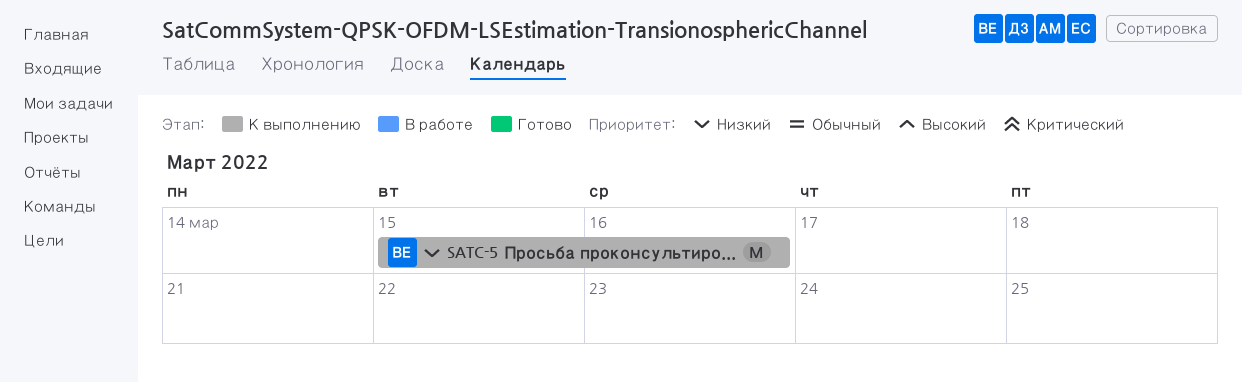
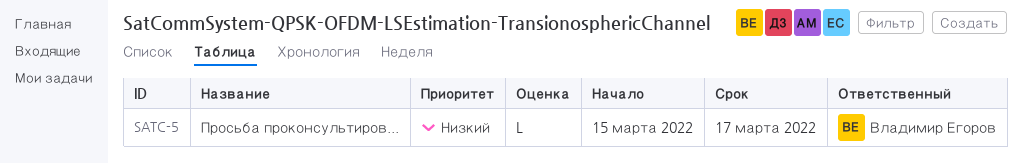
SATC-5, estimate: M -> L
SATC-5, due: Mar 16 -> Mar 17

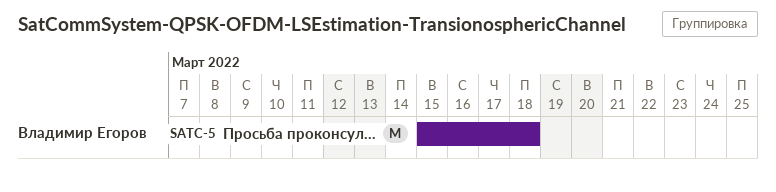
SATC-5, estimate: L -> M
SATC-5, due: Mar 17 -> Mar 18

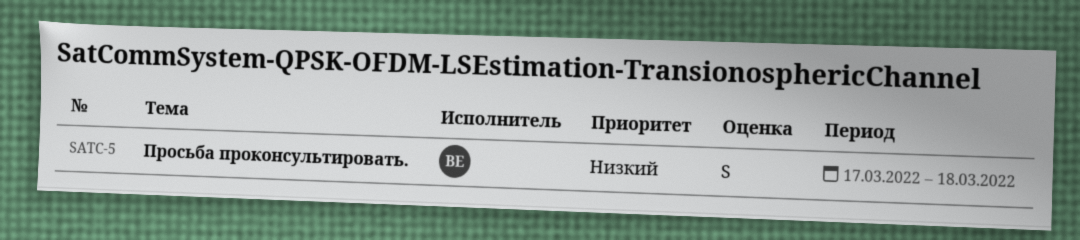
SATC-5, estimate: M -> S
SATC-5, start: Mar 15 -> Mar 17

